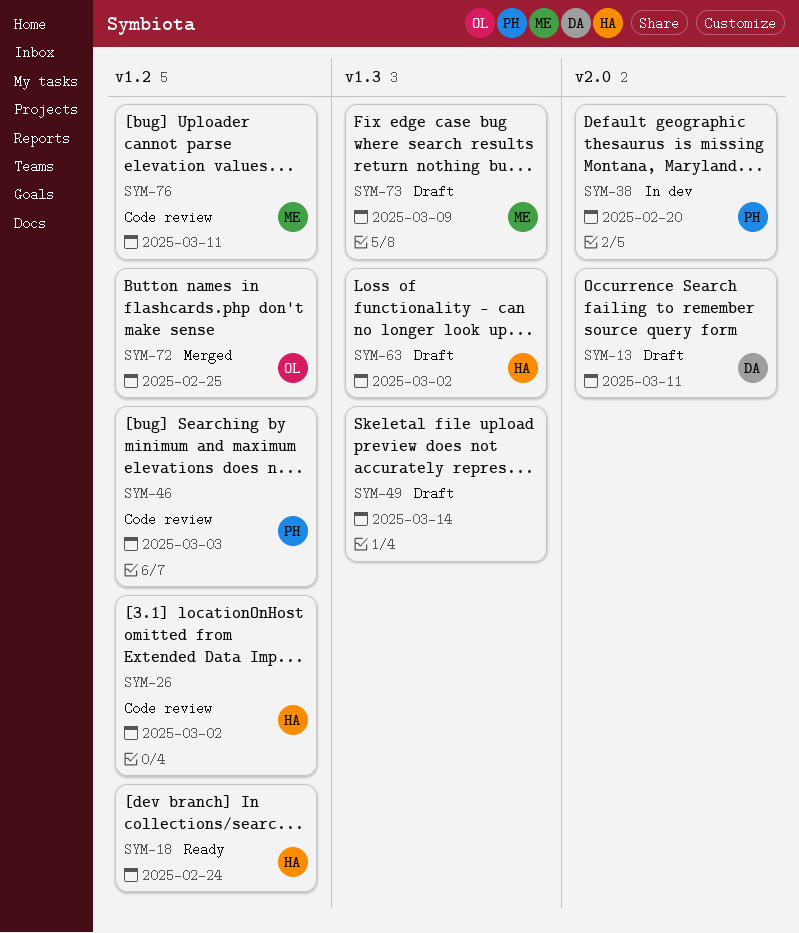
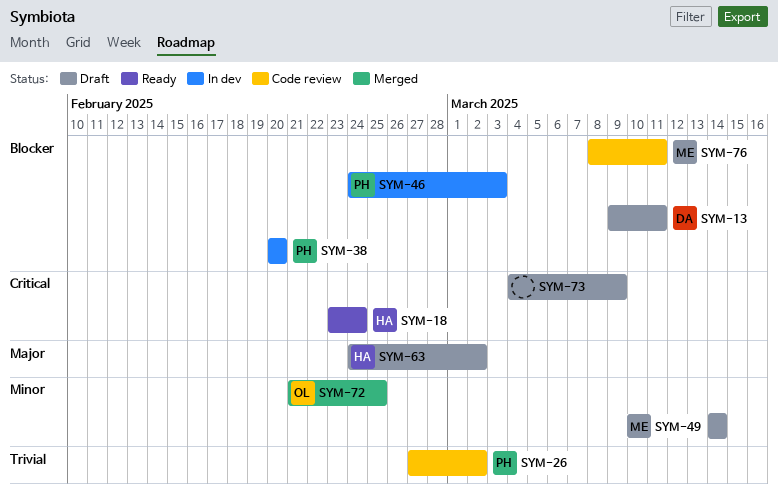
SYM-26, owner: HA -> PH
SYM-46, status: Code review -> In dev
SYM-49, owner: none -> ME
SYM-73, owner: ME -> none

